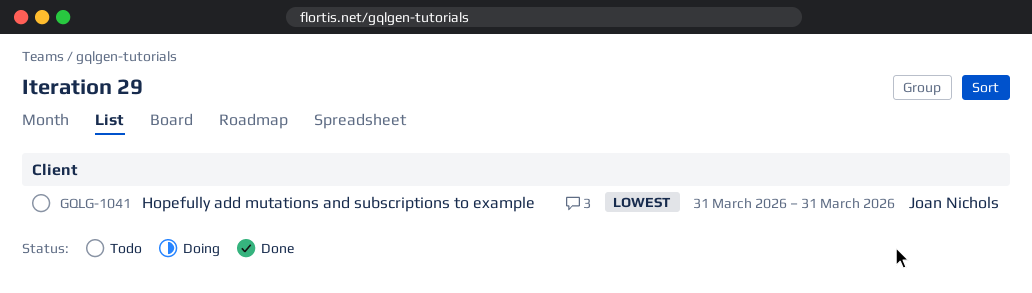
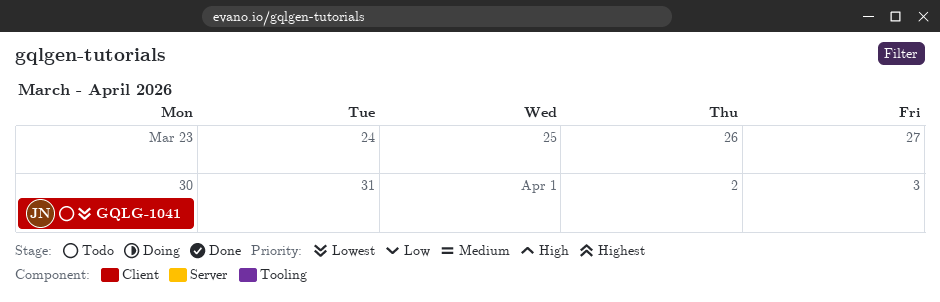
GQLG-1041, start: Mar 31 -> Mar 30
GQLG-1041, due: Mar 31 -> Mar 30

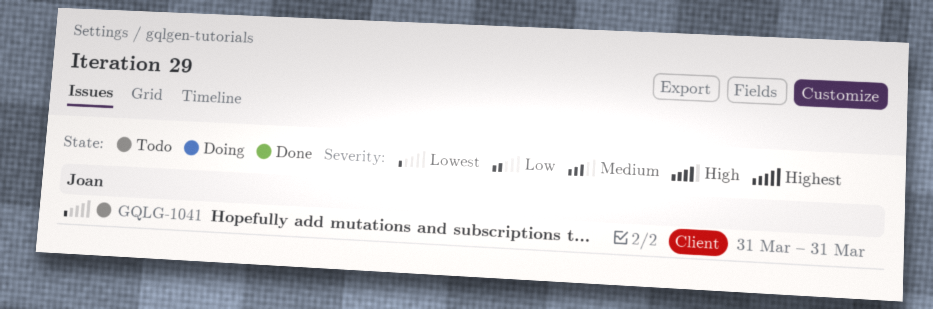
GQLG-1041, start: Mar 30 -> Mar 31
GQLG-1041, due: Mar 30 -> Mar 31

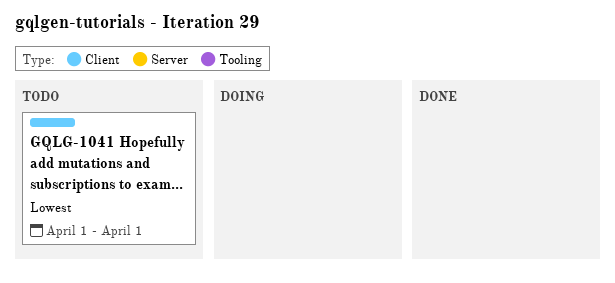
GQLG-1041, start: Mar 31 -> Apr 1
GQLG-1041, due: Mar 31 -> Apr 1

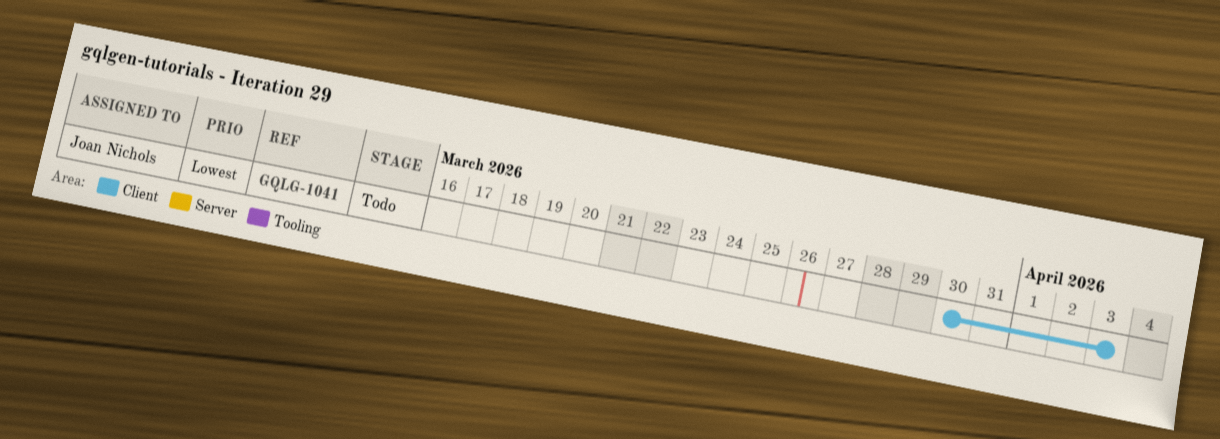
GQLG-1041, start: Apr 1 -> Mar 30
GQLG-1041, due: Apr 1 -> Apr 3

